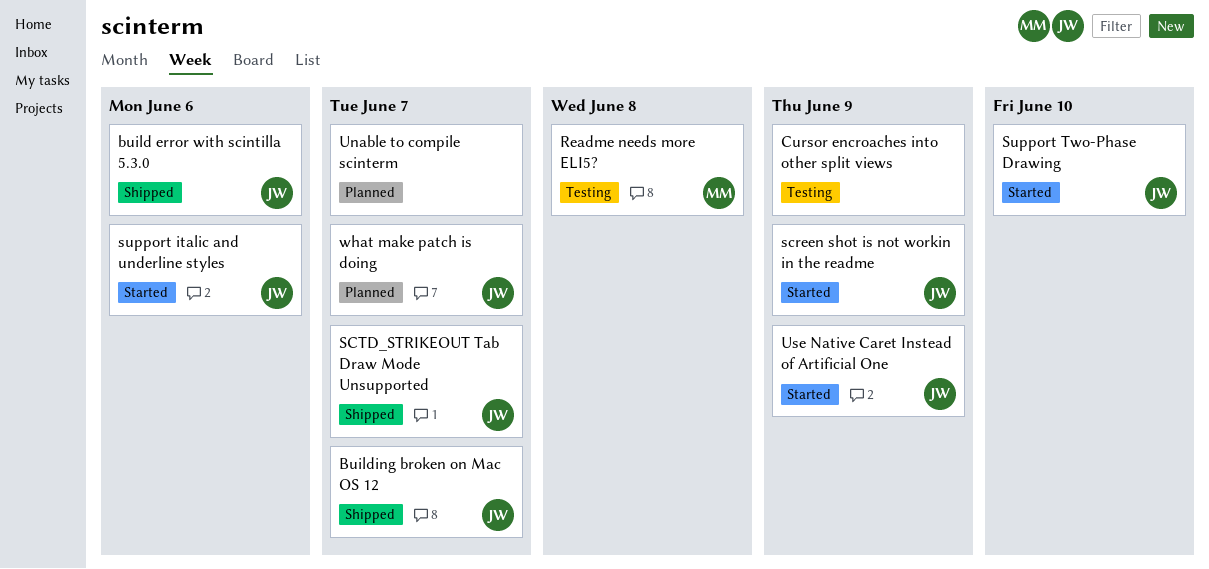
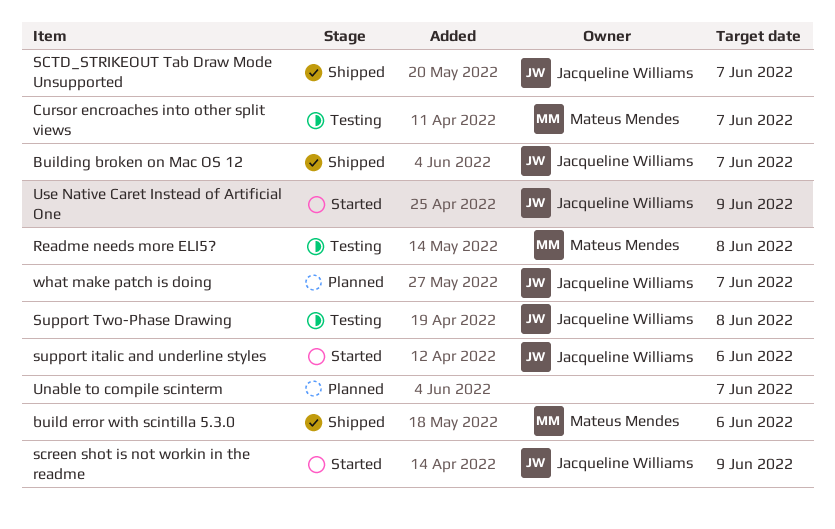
build error with scintilla 5.3.0, owner: Jacqueline Williams -> Mateus Mendes
Cursor encroaches into other split views, owner: none -> Mateus Mendes
Cursor encroaches into other split views, due: Jun 9 -> Jun 7
Support Two-Phase Drawing, status: Started -> Testing
Support Two-Phase Drawing, due: Jun 10 -> Jun 8

